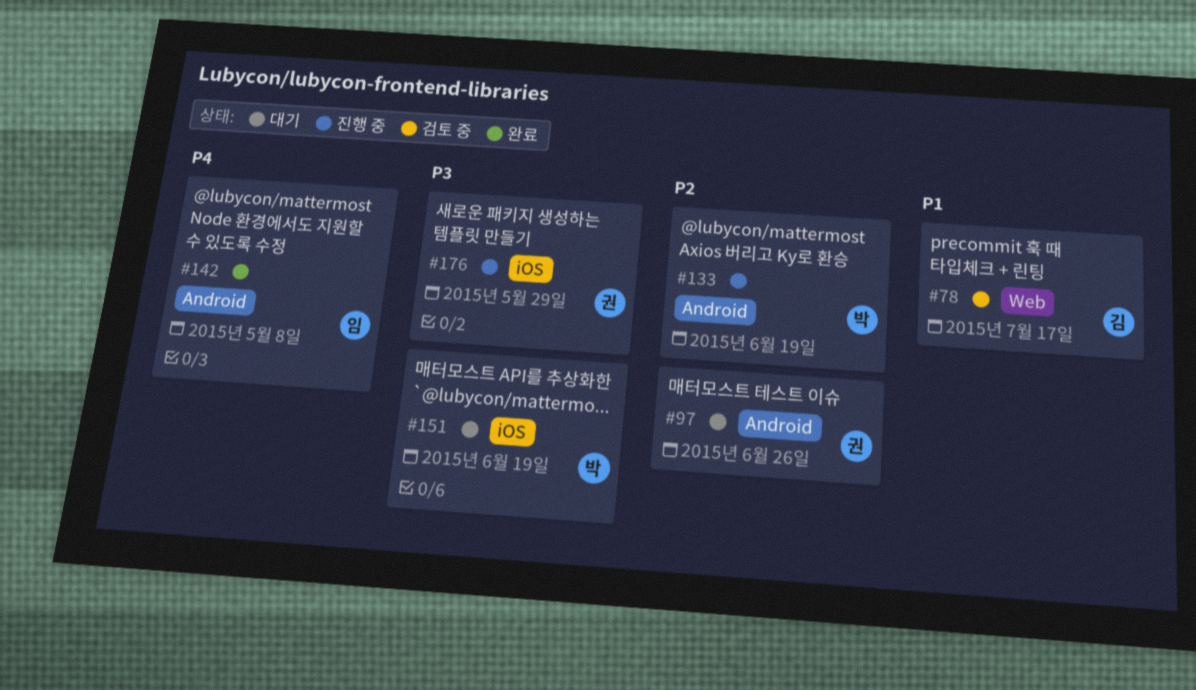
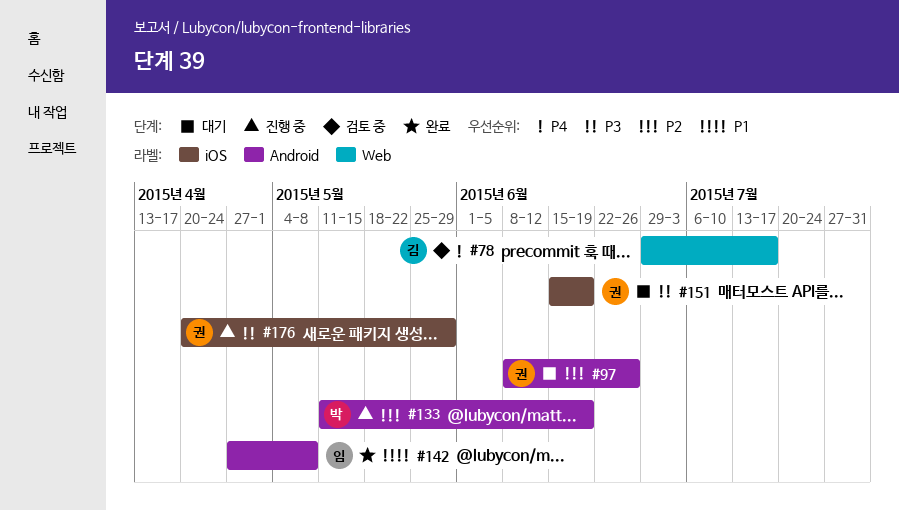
#78, priority: P1 -> P4
#142, priority: P4 -> P1
#151, owner: 박 -> 권

